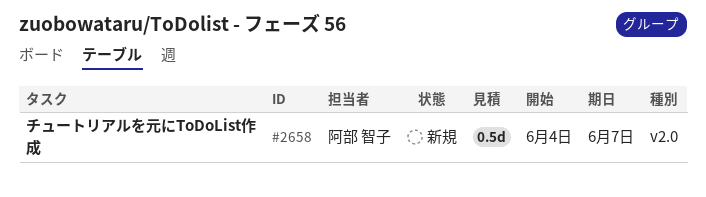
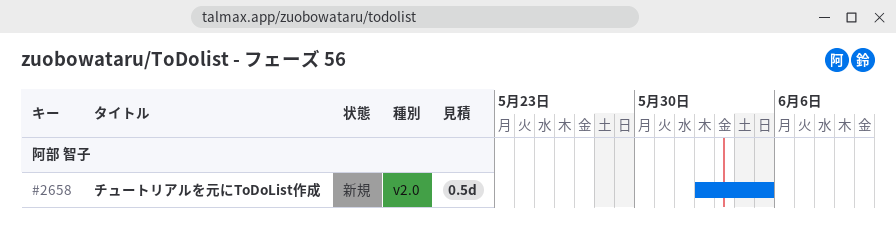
#2658, start: Jun 4 -> Jun 2
#2658, due: Jun 7 -> Jun 5

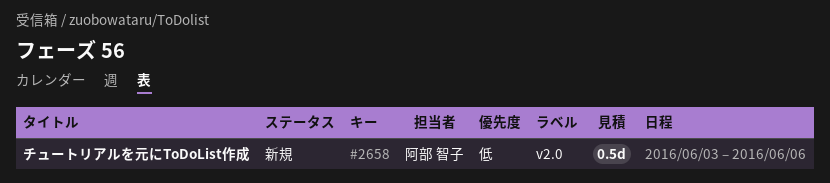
#2658, start: Jun 2 -> Jun 3
#2658, due: Jun 5 -> Jun 6

